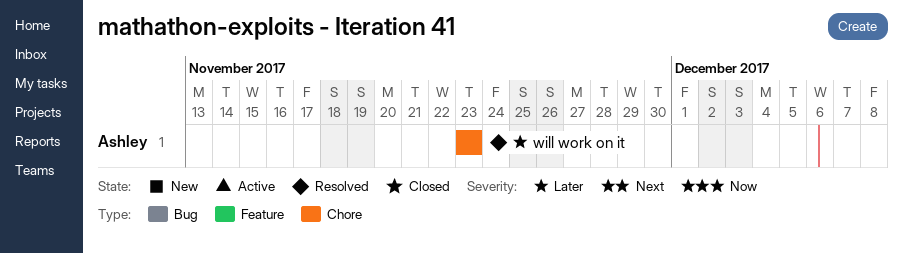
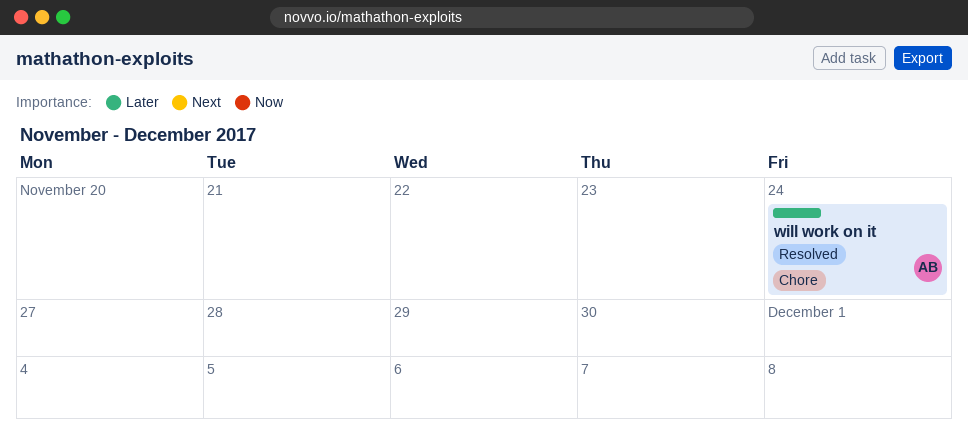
will work on it, due: Nov 23 -> Nov 24

